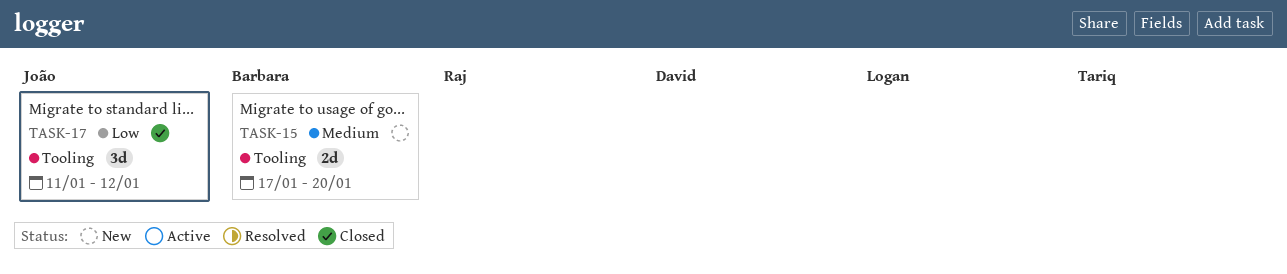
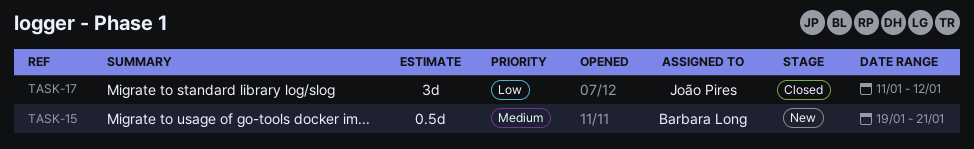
TASK-15, estimate: 2d -> 0.5d
TASK-15, start: Jan 17 -> Jan 19
TASK-15, due: Jan 20 -> Jan 21

